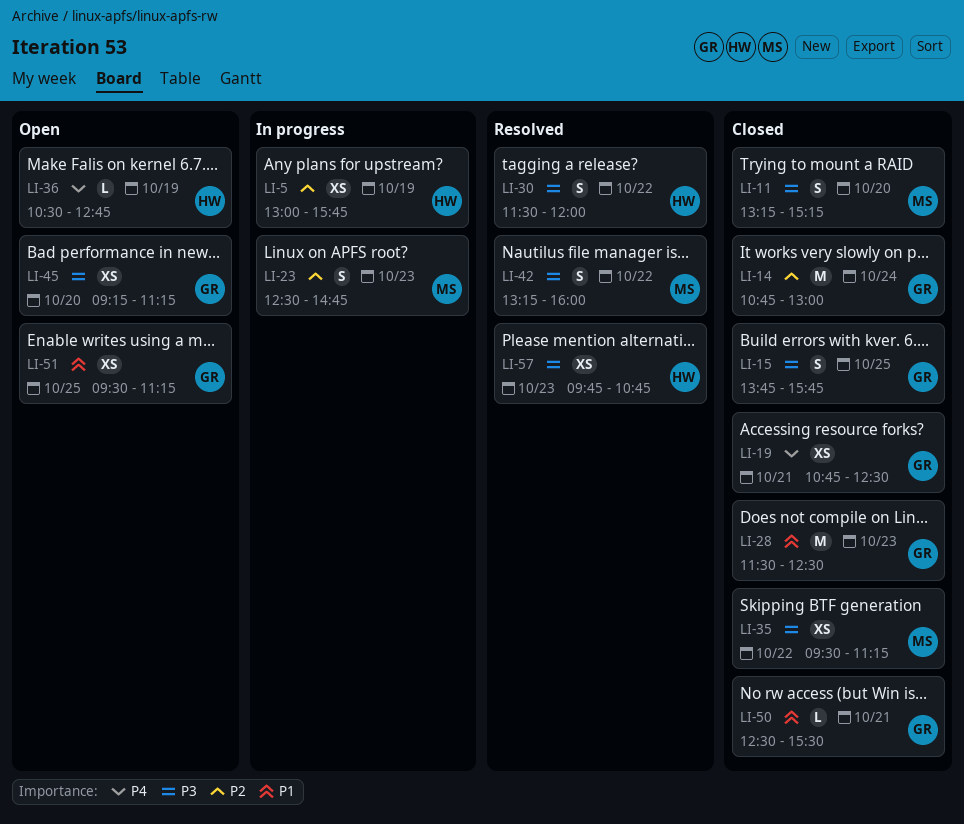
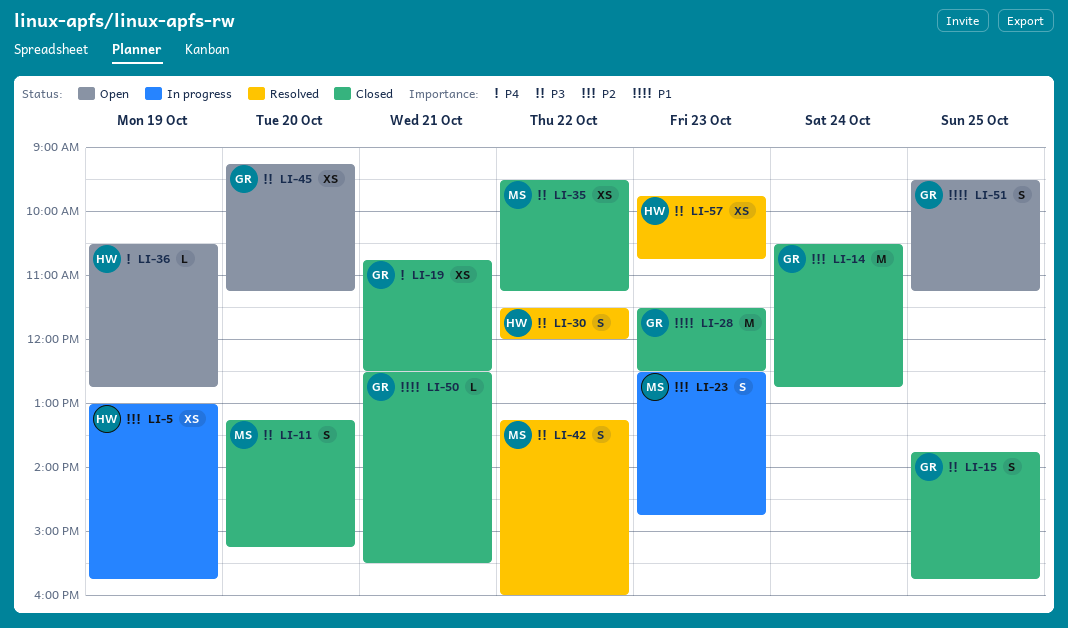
LI-14, begins: 10:45 -> 10:30
LI-14, ends: 13:00 -> 12:45
LI-51, estimate: XS -> S

